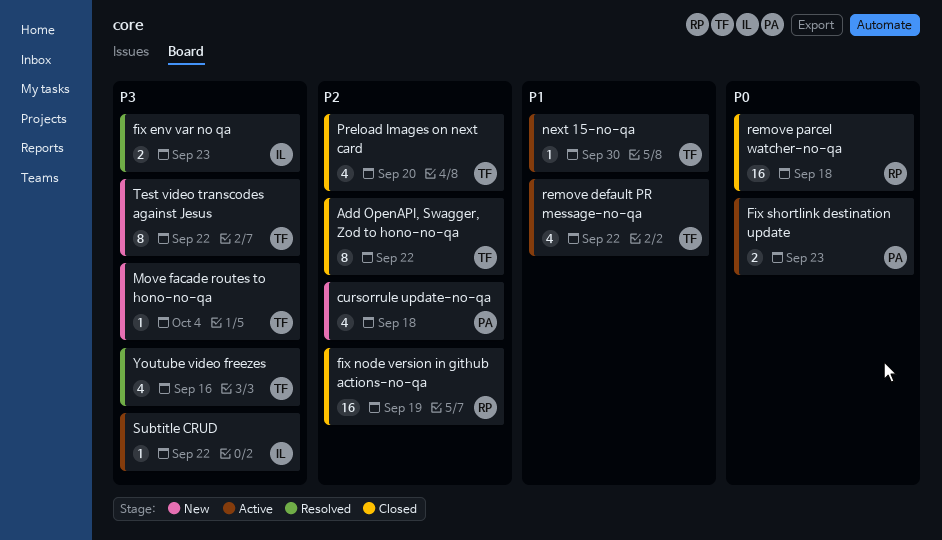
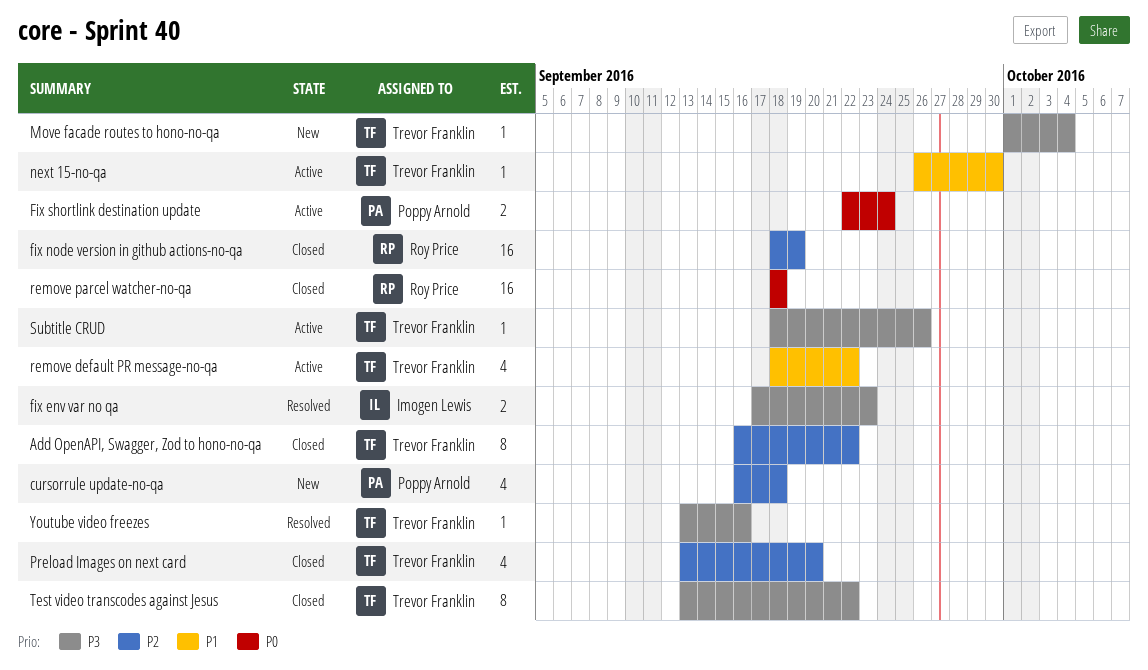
Fix shortlink destination update, due: Sep 23 -> Sep 24
Subtitle CRUD, owner: Imogen Lewis -> Trevor Franklin
Subtitle CRUD, due: Sep 22 -> Sep 26
Test video transcodes against Jesus, status: New -> Closed
Youtube video freezes, estimate: 4 -> 1

